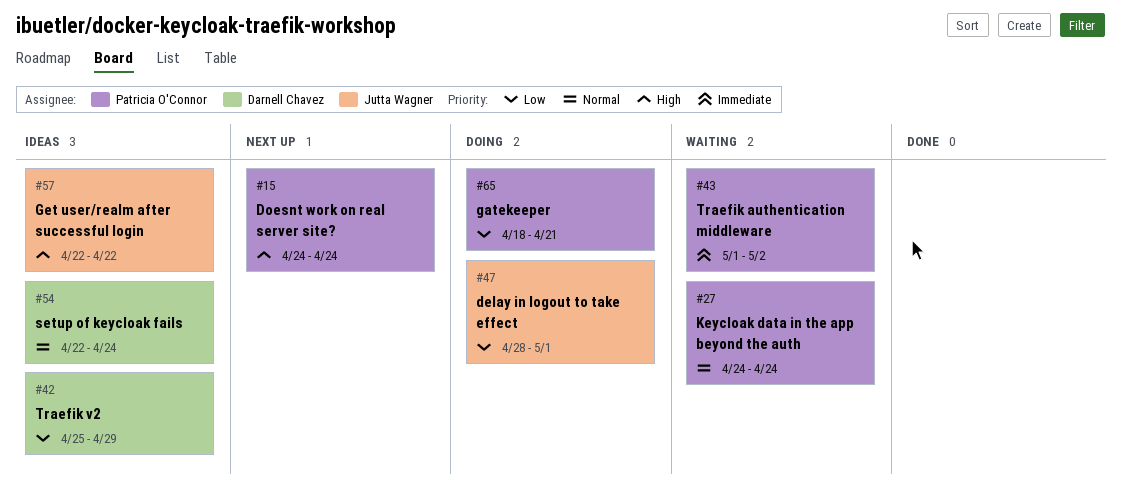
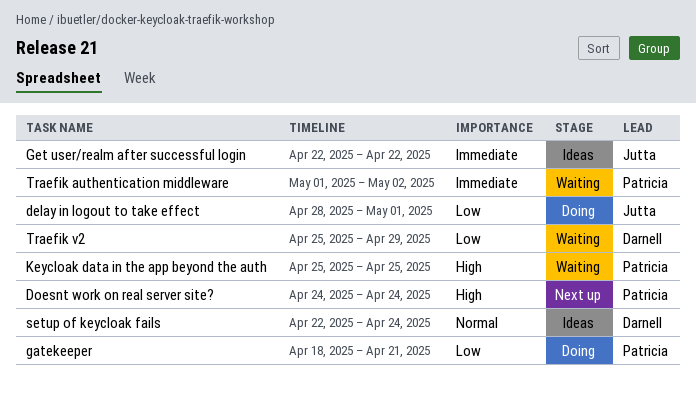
Get user/realm after successful login, priority: High -> Immediate
Keycloak data in the app beyond the auth, priority: Normal -> High
Keycloak data in the app beyond the auth, start: Apr 24 -> Apr 25
Keycloak data in the app beyond the auth, due: Apr 24 -> Apr 25
Traefik v2, status: Ideas -> Waiting

